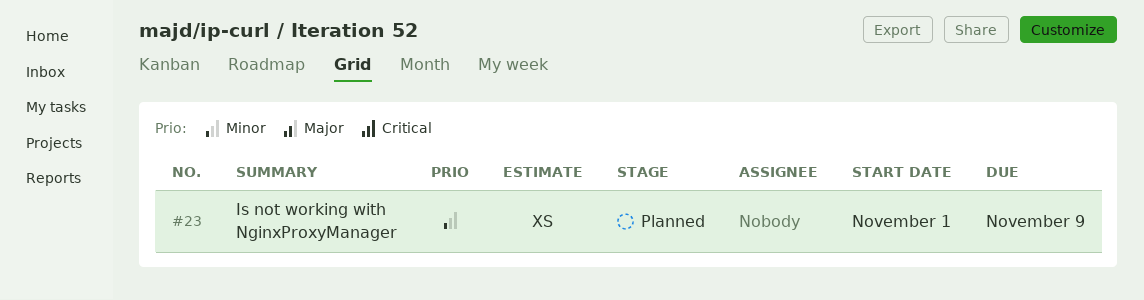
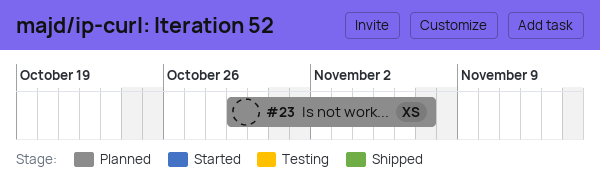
#23, start: Nov 1 -> Oct 29
#23, due: Nov 9 -> Nov 7

